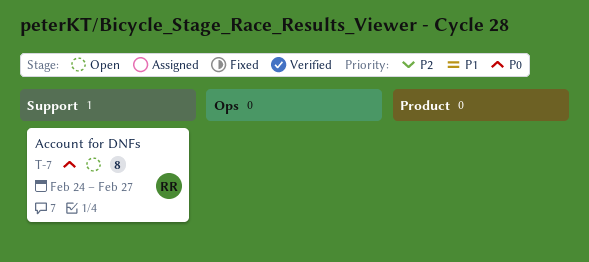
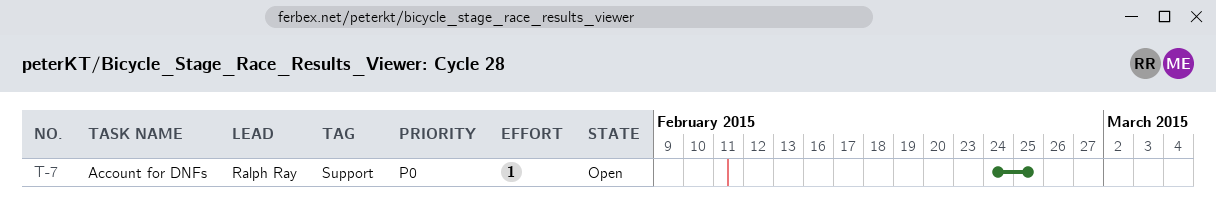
T-7, estimate: 8 -> 1
T-7, due: Feb 27 -> Feb 25

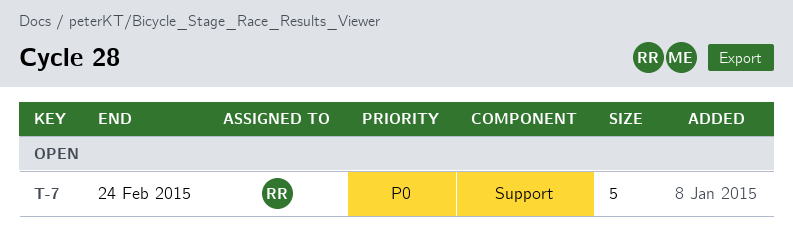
T-7, estimate: 1 -> 5
T-7, due: Feb 25 -> Feb 24

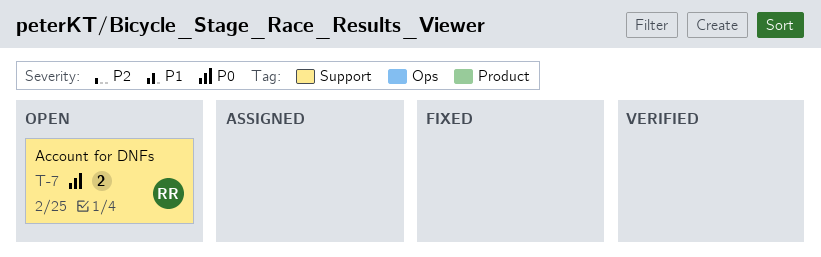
T-7, estimate: 5 -> 2
T-7, due: Feb 24 -> Feb 25

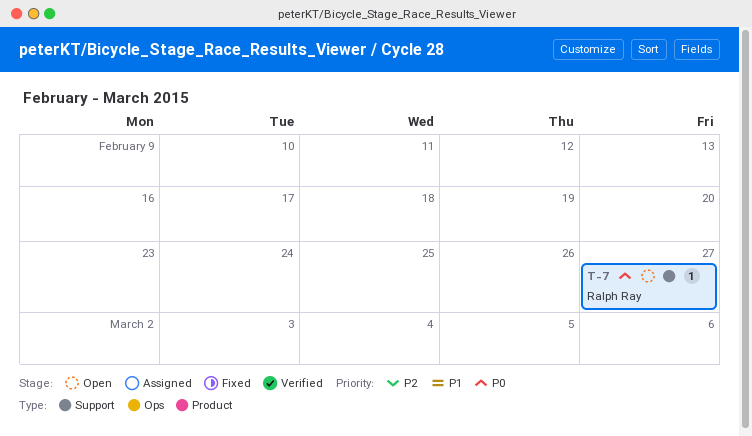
T-7, estimate: 2 -> 1
T-7, due: Feb 25 -> Feb 27

